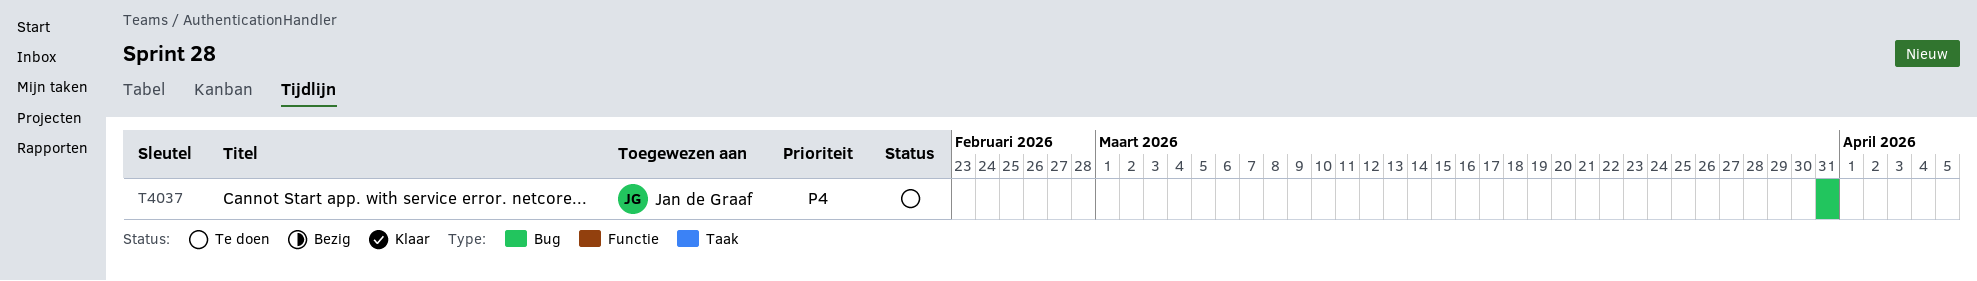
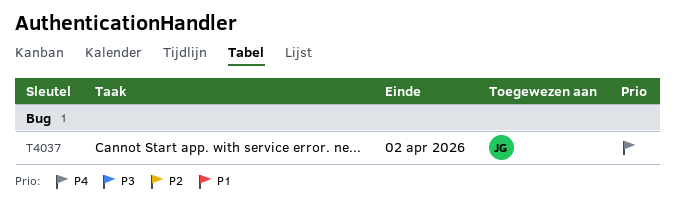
T4037, due: Mar 31 -> Apr 2

